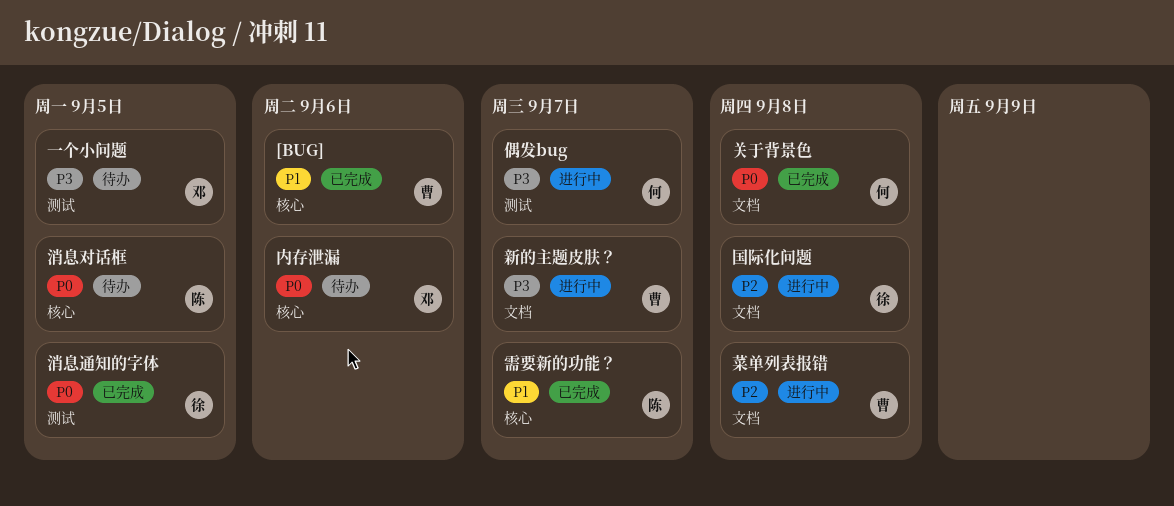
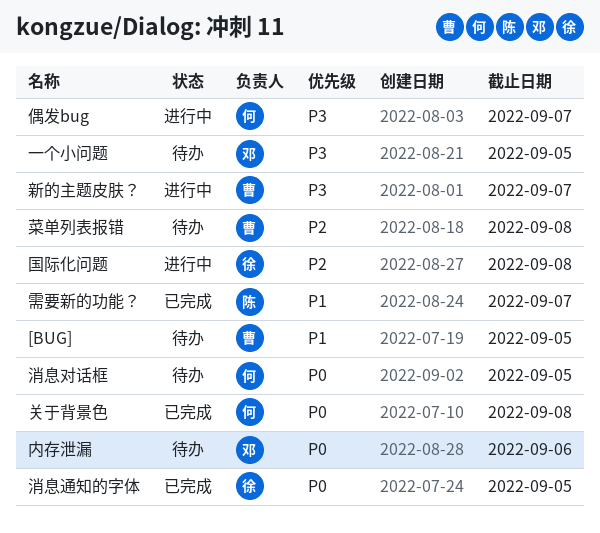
[BUG], status: 已完成 -> 待办
[BUG], due: Sep 6 -> Sep 5
消息对话框, owner: 陈 -> 何
菜单列表报错, status: 进行中 -> 待办

